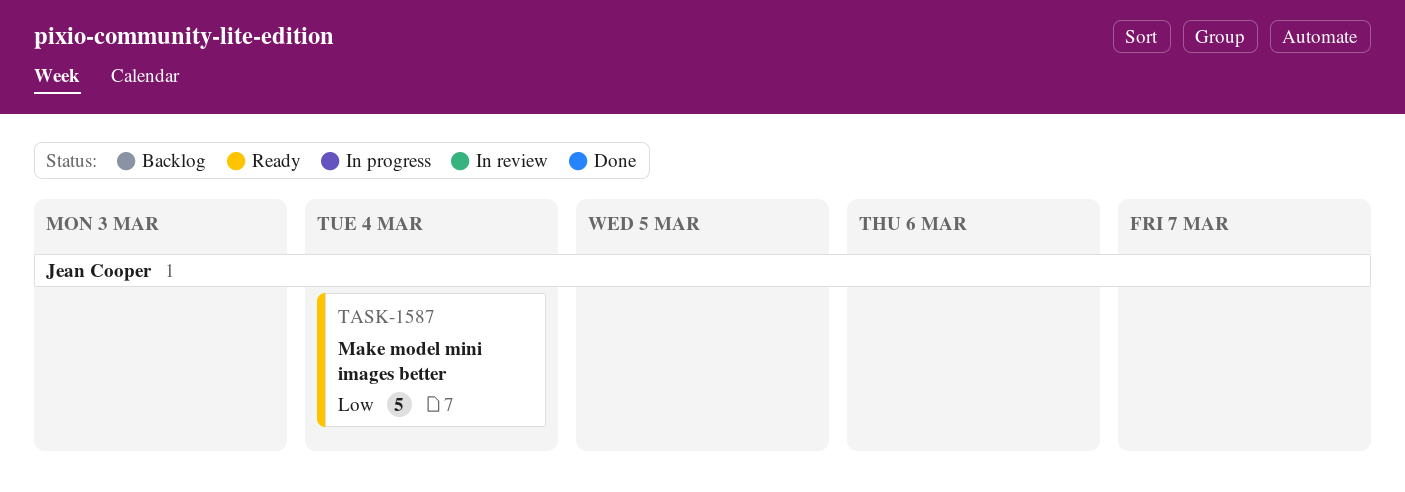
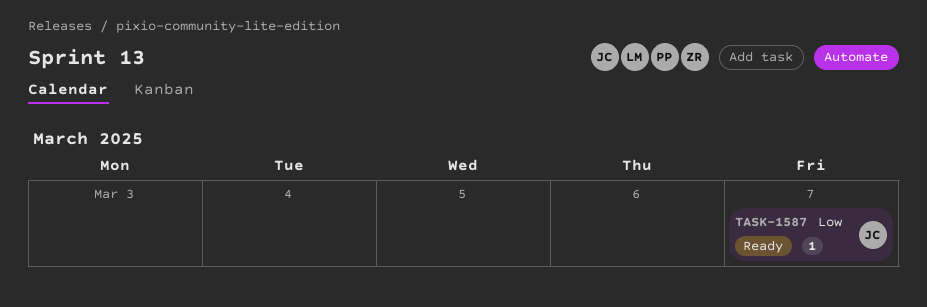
TASK-1587, estimate: 5 -> 1
TASK-1587, due: Mar 4 -> Mar 7

